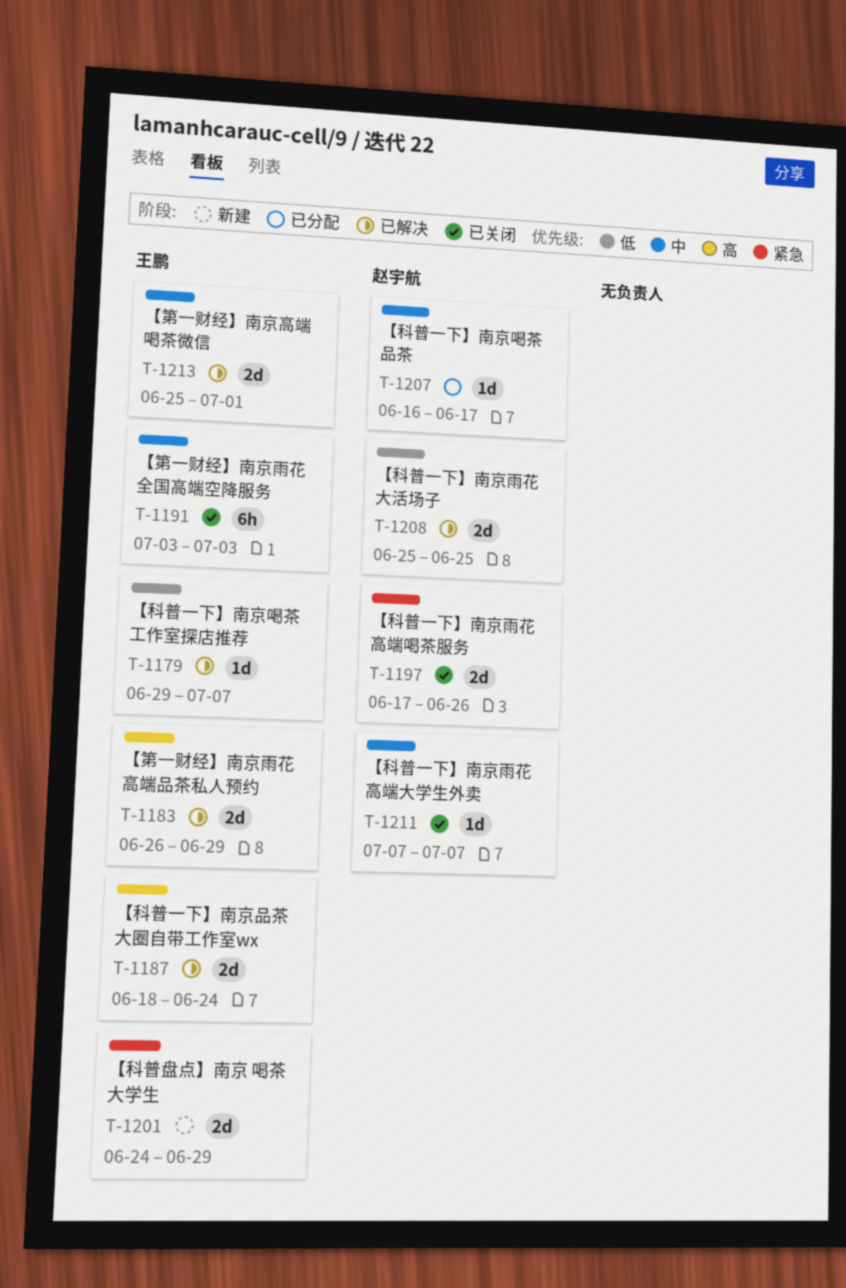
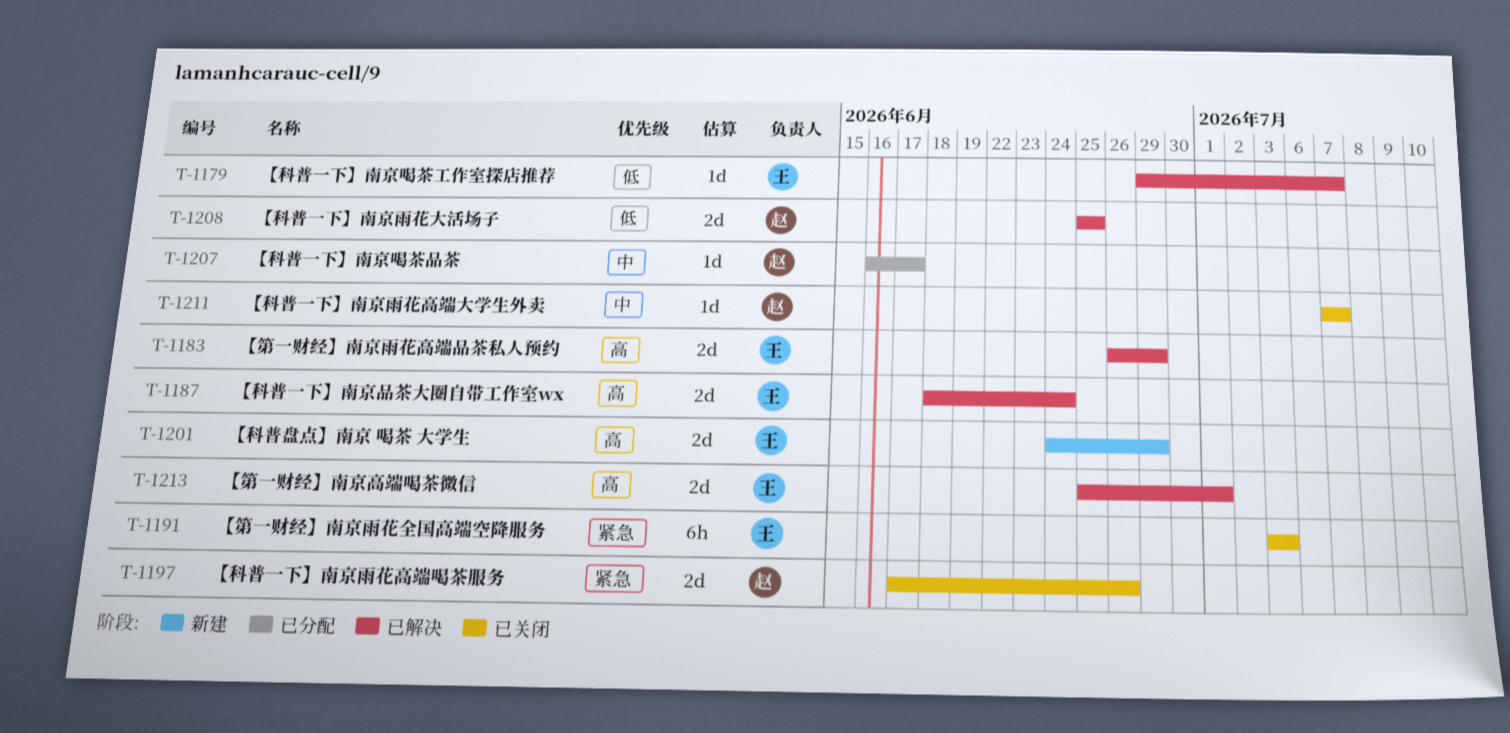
T-1191, priority: 中 -> 紧急
T-1201, priority: 紧急 -> 高
T-1213, priority: 中 -> 高

